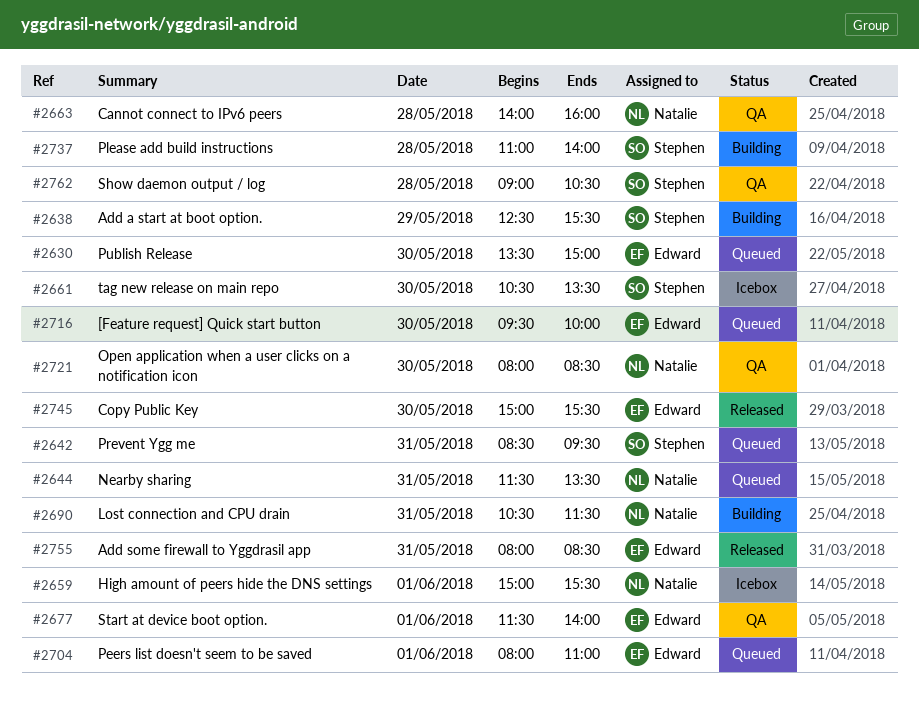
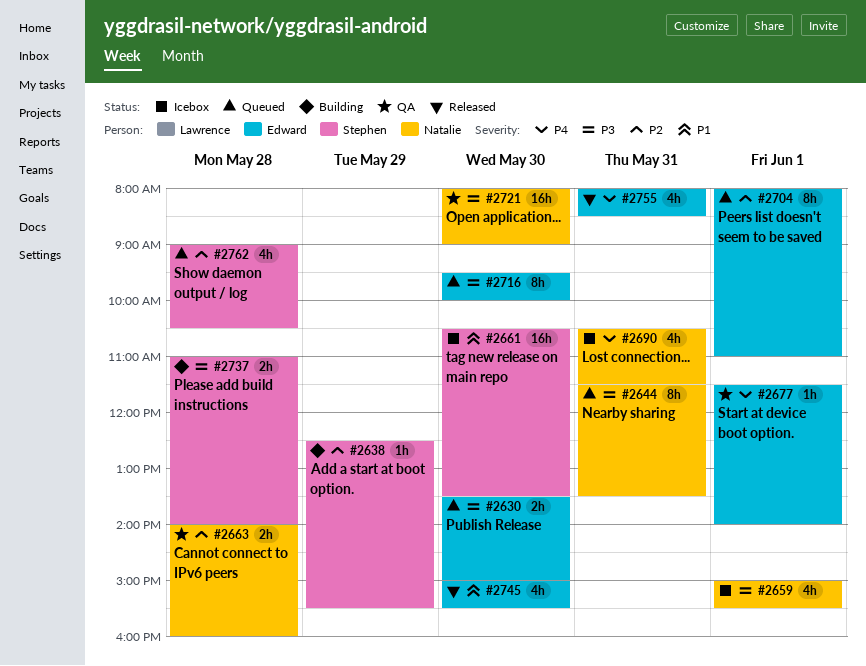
#2642: present -> none
#2690, status: Building -> Icebox
#2721, ends: 08:30 -> 09:00
#2762, status: QA -> Queued

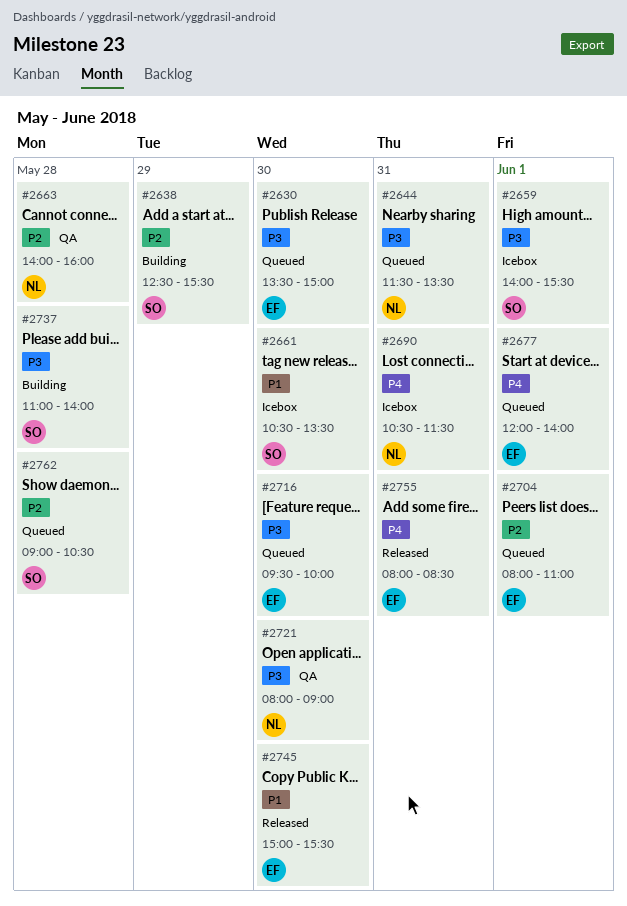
#2659, owner: Natalie -> Stephen
#2659, begins: 15:00 -> 14:00
#2677, status: QA -> Queued
#2677, begins: 11:30 -> 12:00

